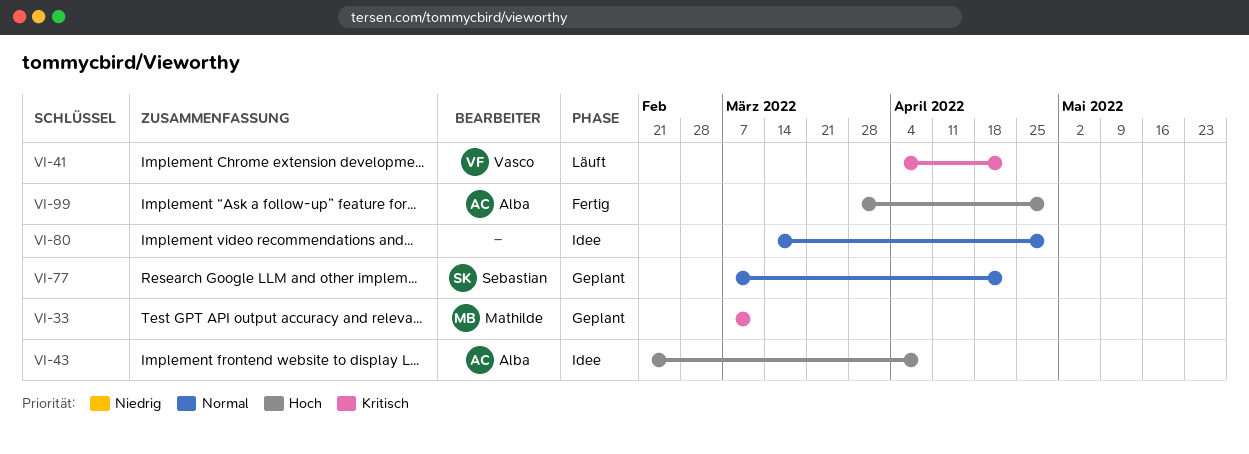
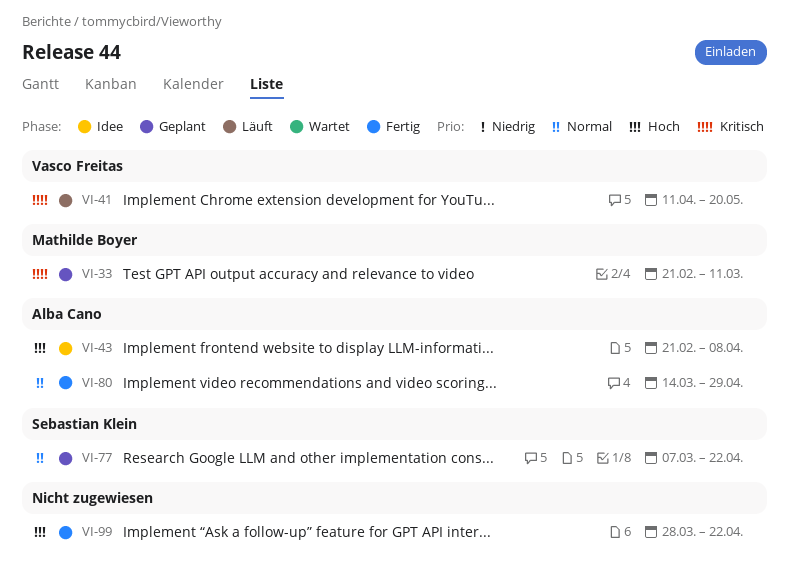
VI-33, start: Mar 7 -> Feb 21
VI-41, start: Apr 4 -> Apr 11
VI-41, due: Apr 22 -> May 20
VI-80, status: Idee -> Fertig
VI-80, owner: none -> Alba Cano
VI-99, owner: Alba Cano -> none
VI-99, due: Apr 29 -> Apr 22

